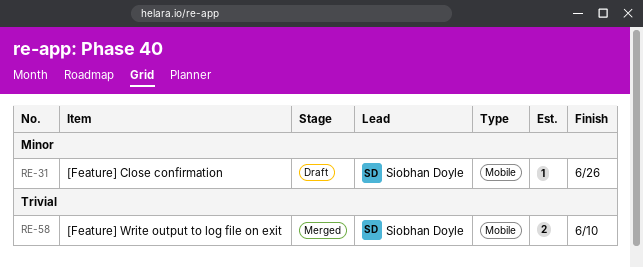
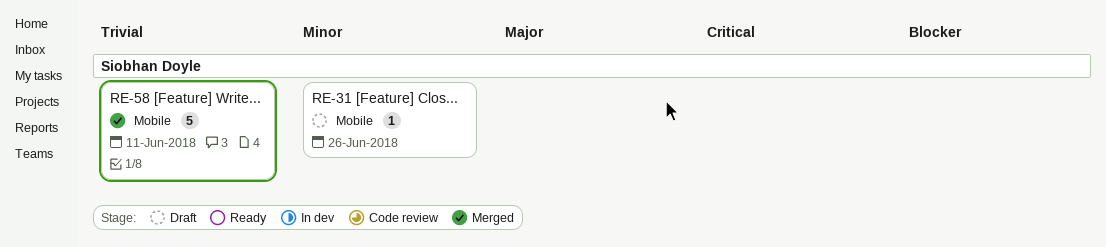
RE-58, estimate: 2 -> 5
RE-58, due: Jun 10 -> Jun 11

